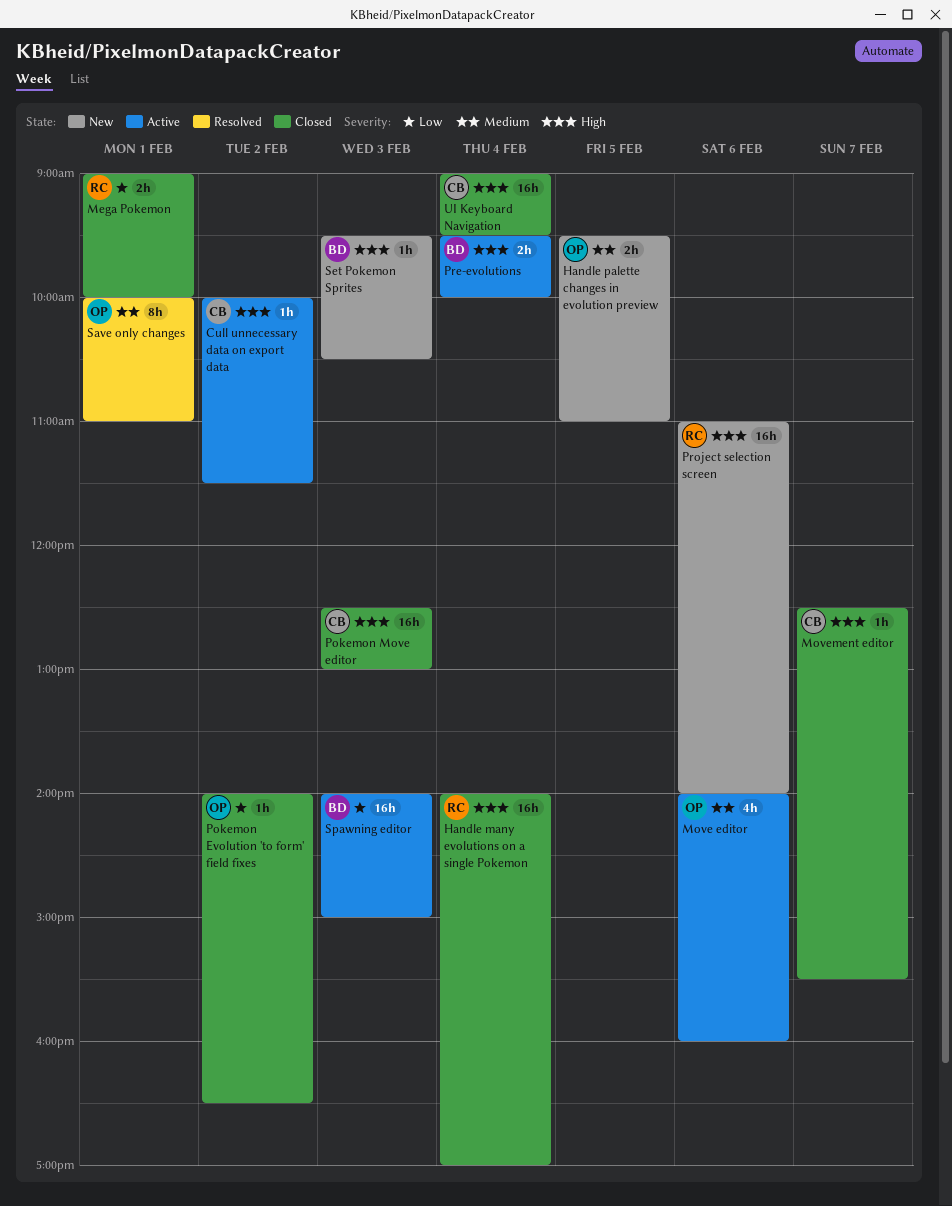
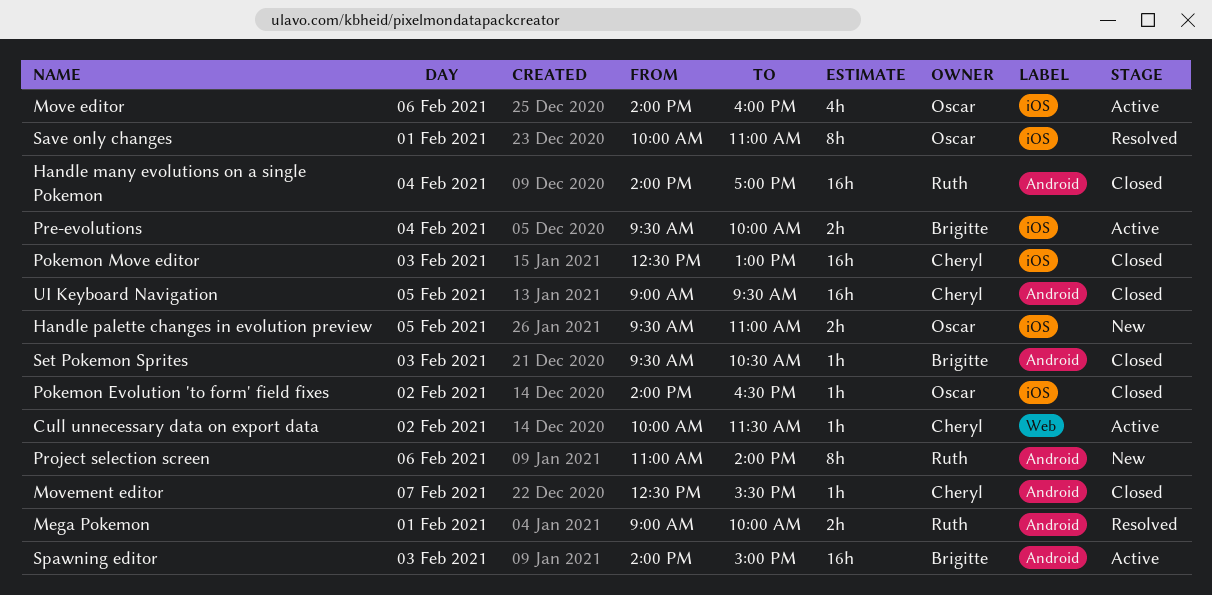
Mega Pokemon, status: Closed -> Resolved
Project selection screen, estimate: 16h -> 8h
Set Pokemon Sprites, status: New -> Closed
UI Keyboard Navigation, day: Feb 4 -> Feb 5

